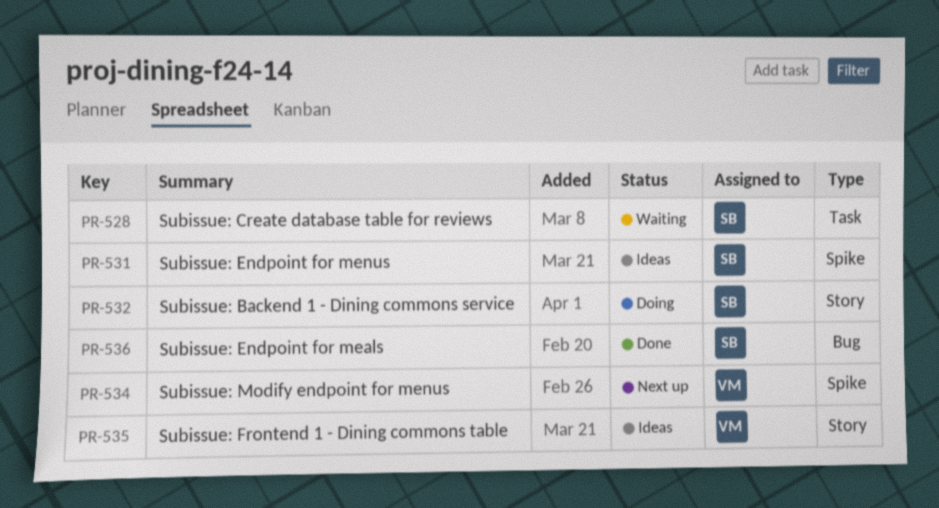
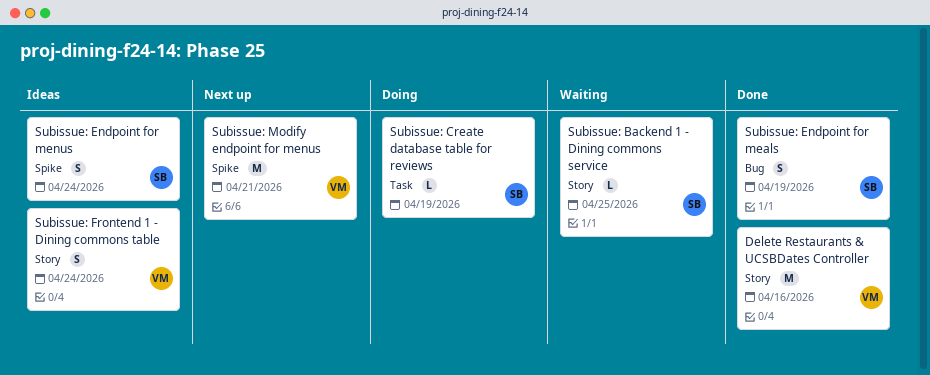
Delete Restaurants & UCSBDates Controller: none -> present
Subissue: Backend 1 - Dining commons service, status: Doing -> Waiting
Subissue: Create database table for reviews, status: Waiting -> Doing

